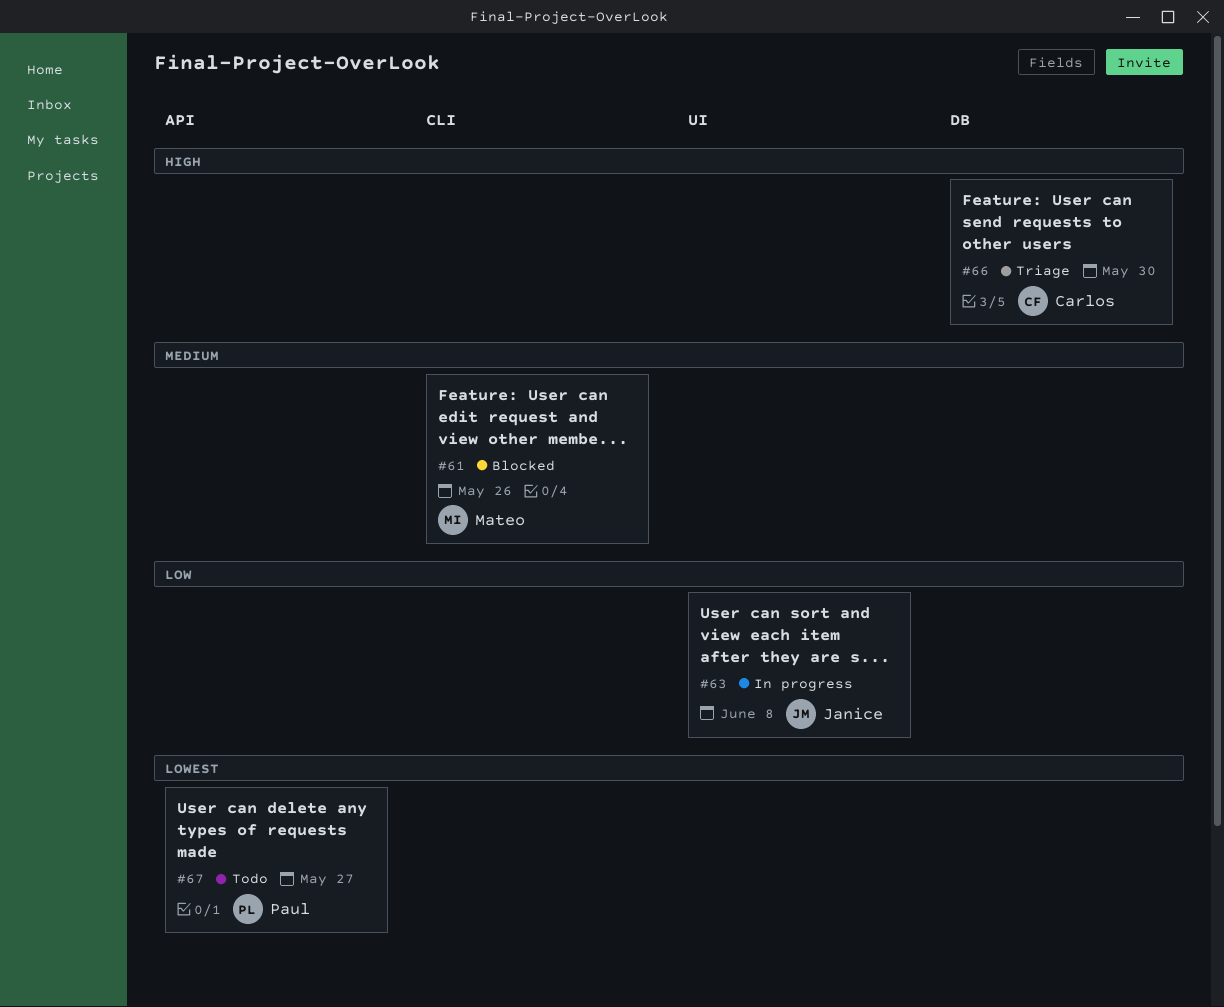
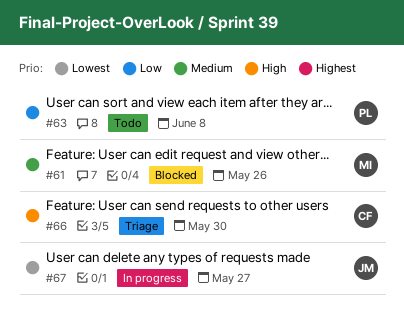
#63, status: In progress -> Todo
#63, owner: Janice -> Paul
#67, status: Todo -> In progress
#67, owner: Paul -> Janice

